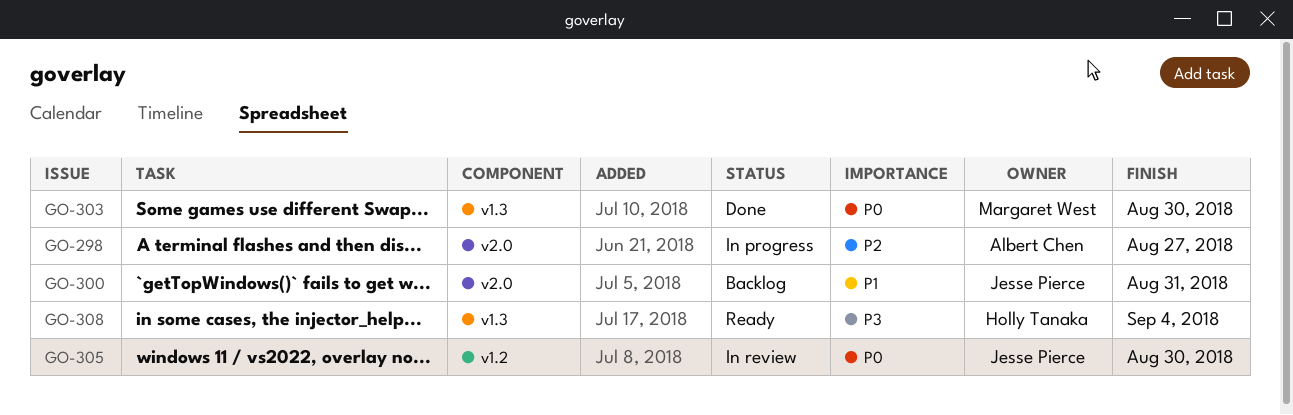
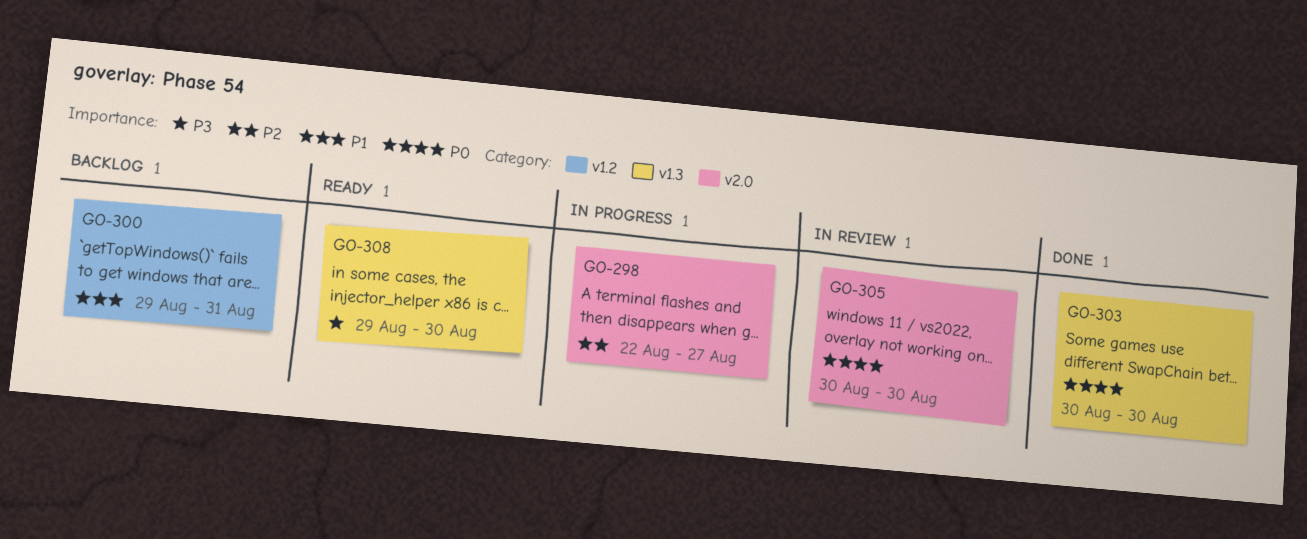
GO-300, label: v2.0 -> v1.2
GO-305, label: v1.2 -> v2.0
GO-308, due: Sep 4 -> Aug 30

